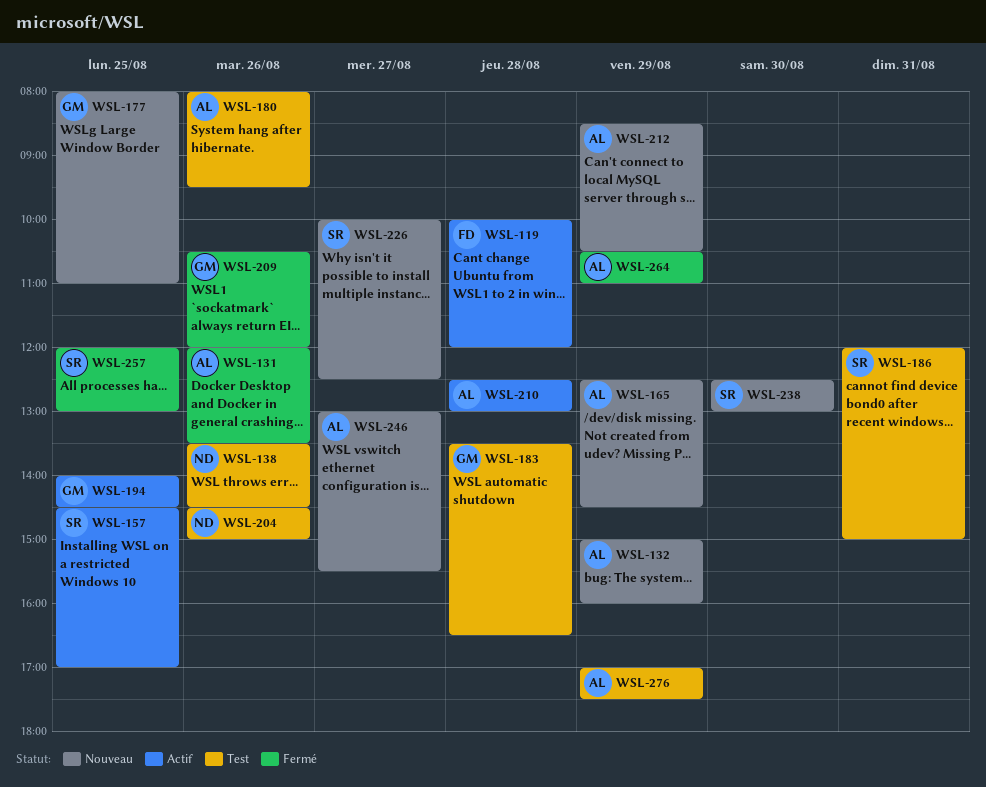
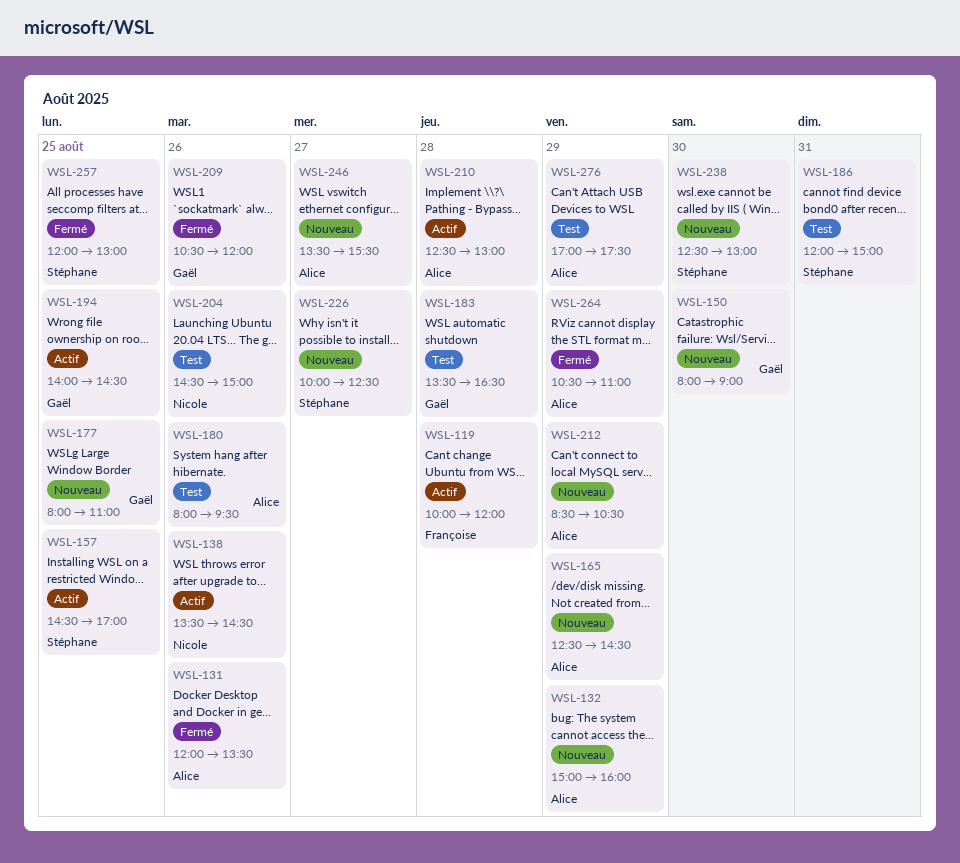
WSL-138, status: Test -> Actif
WSL-150: none -> present
WSL-246, begins: 13:00 -> 13:30

